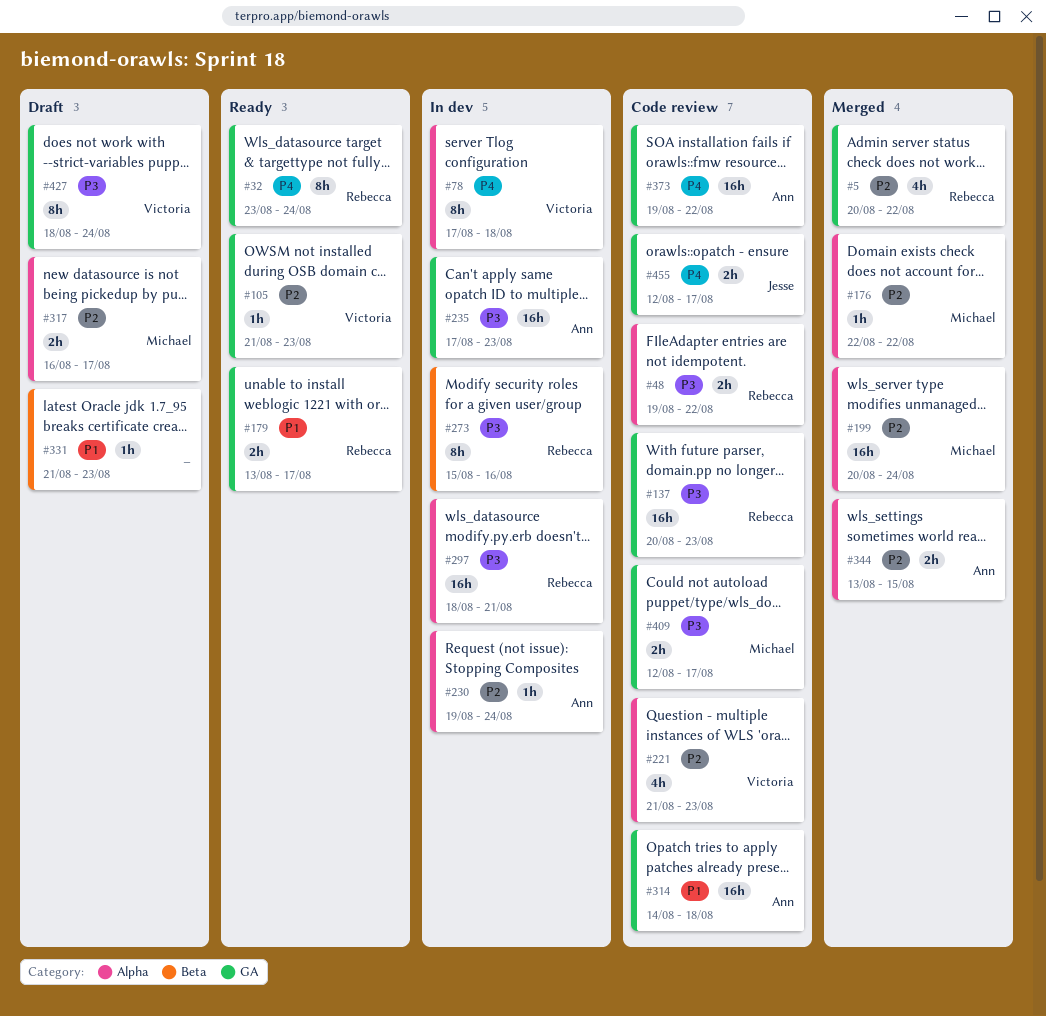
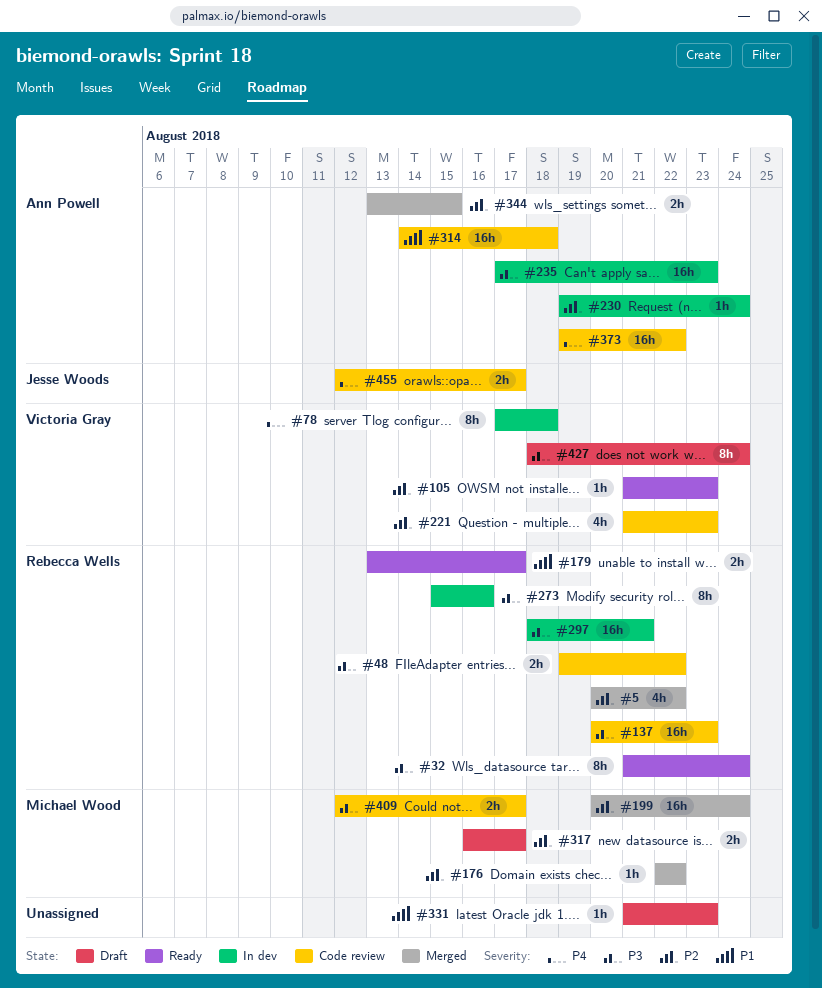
#32, priority: P4 -> P3
#32, start: Aug 23 -> Aug 21

